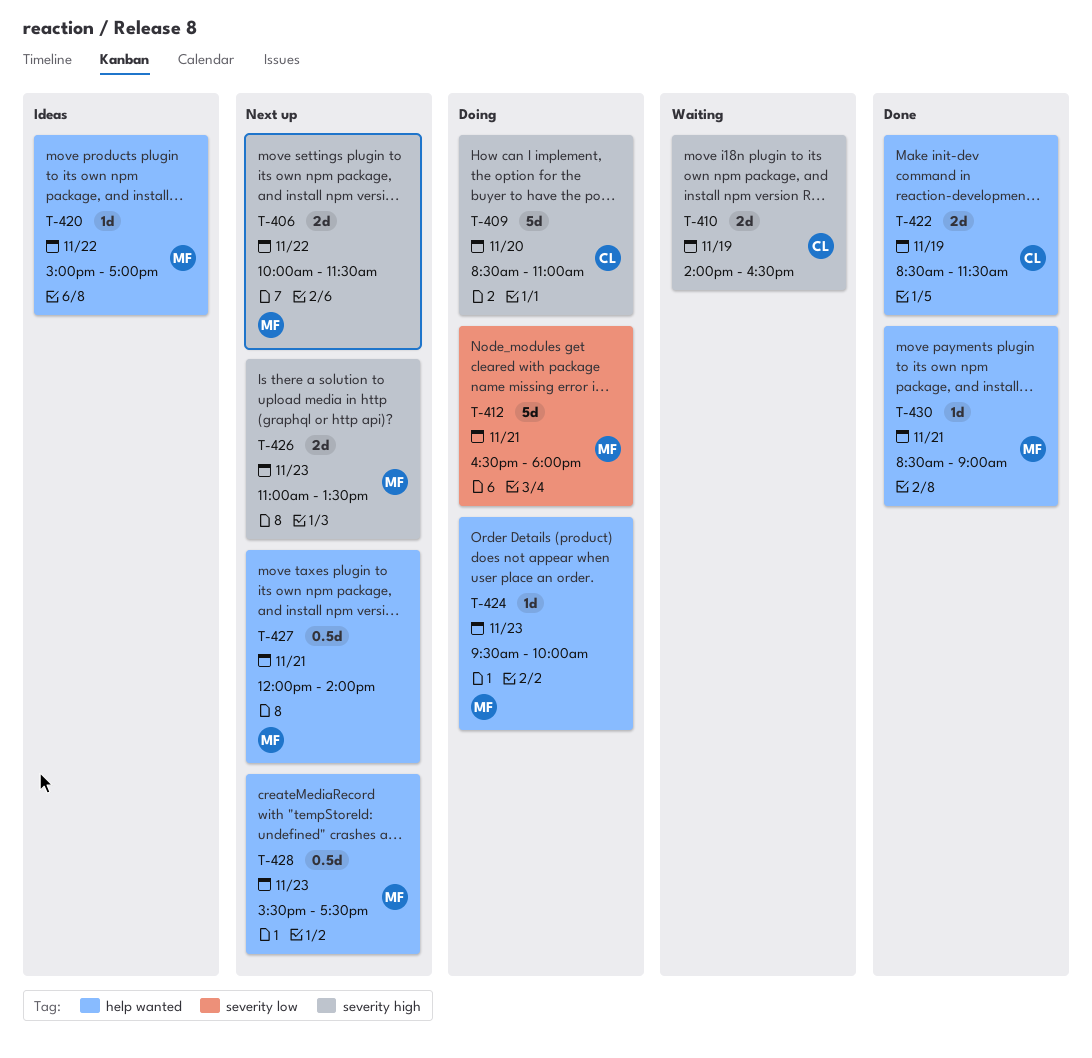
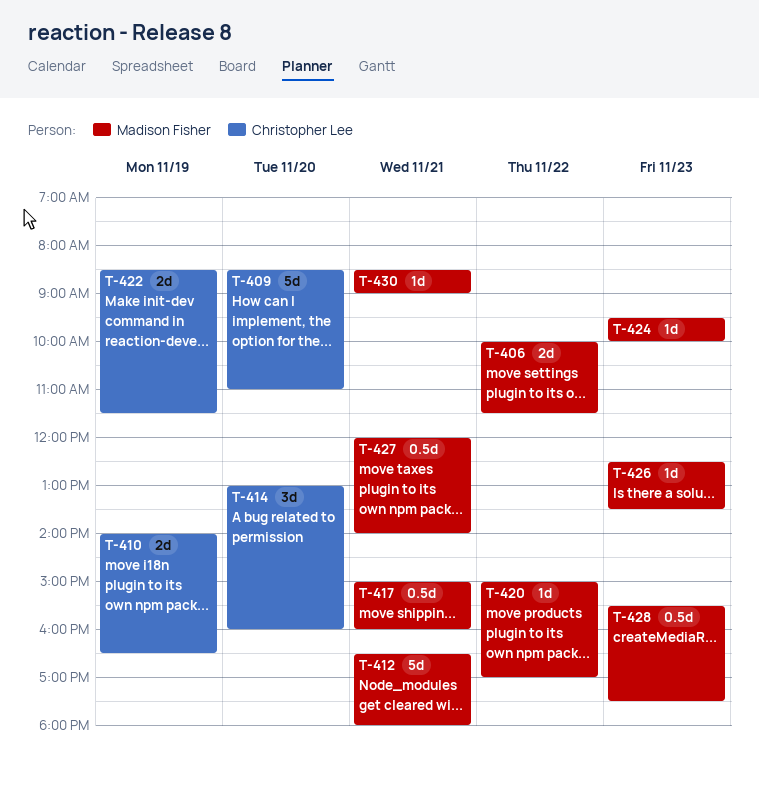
T-414: none -> present
T-417: none -> present
T-426, estimate: 2d -> 1d
T-426, begins: 11:00 -> 12:30

